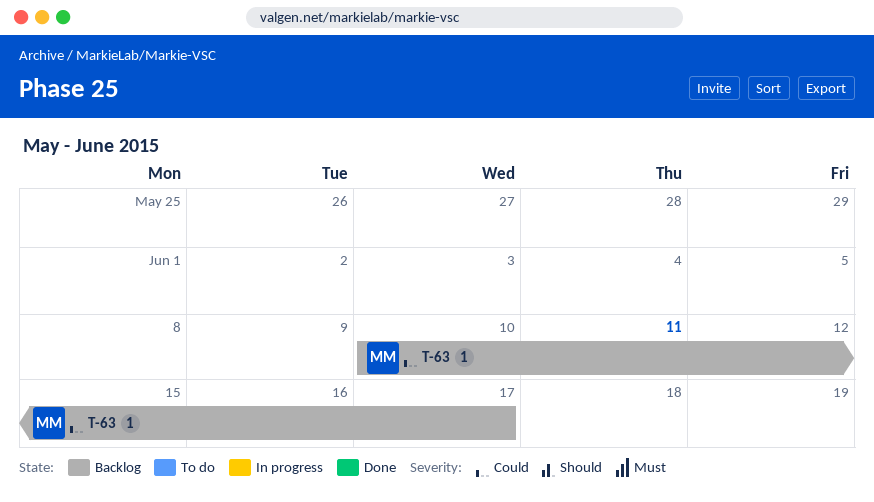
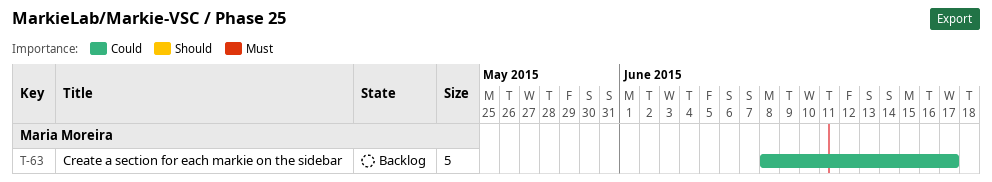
T-63, estimate: 1 -> 5
T-63, start: Jun 10 -> Jun 8

